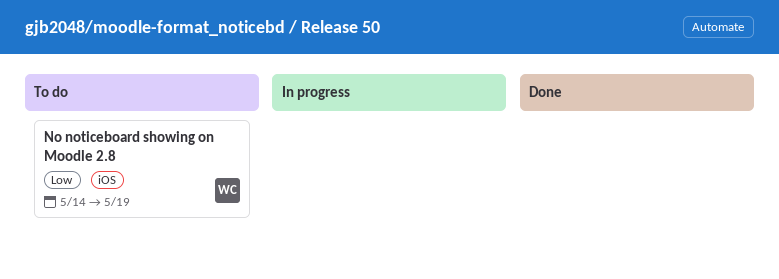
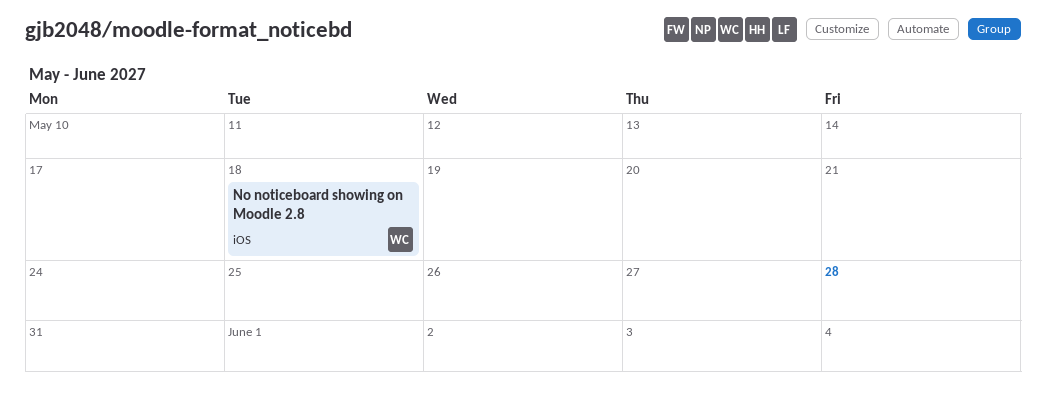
No noticeboard showing on Moodle 2.8, due: May 19 -> May 18

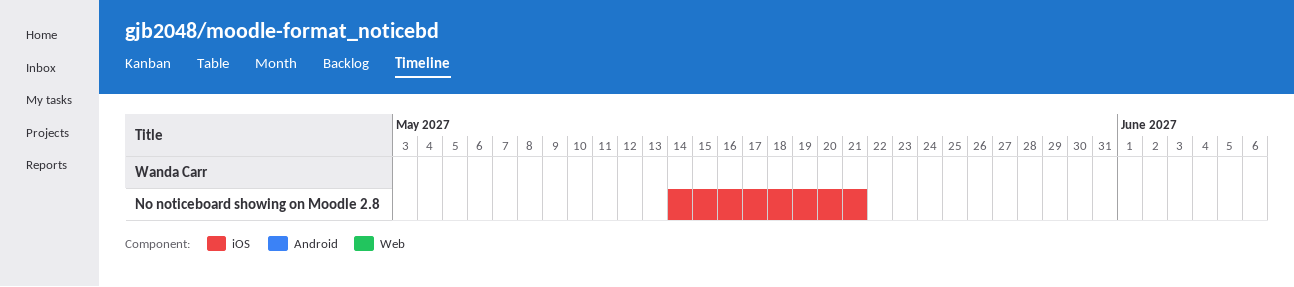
No noticeboard showing on Moodle 2.8, due: May 18 -> May 21

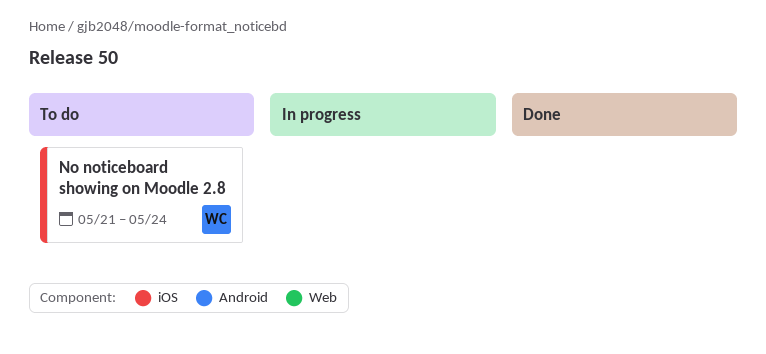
No noticeboard showing on Moodle 2.8, start: May 14 -> May 21
No noticeboard showing on Moodle 2.8, due: May 21 -> May 24

